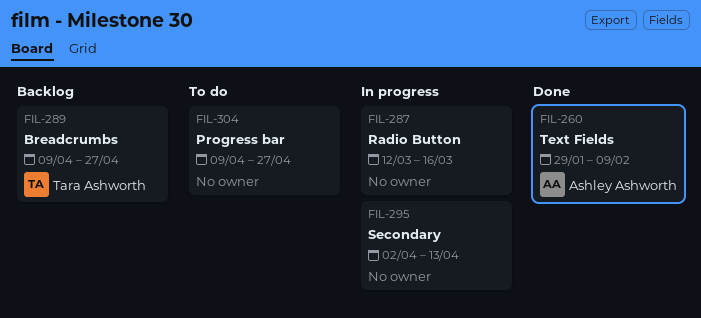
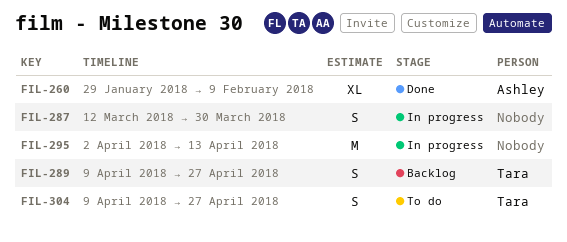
FIL-287, due: Mar 16 -> Mar 30
FIL-304, owner: none -> Tara Ashworth

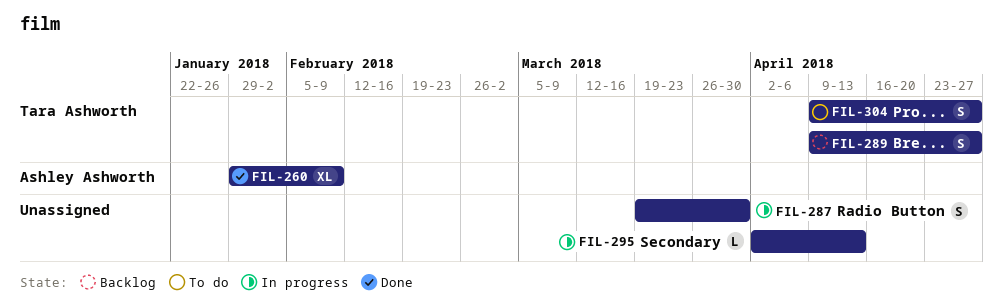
FIL-287, start: Mar 12 -> Mar 19
FIL-295, estimate: M -> L

